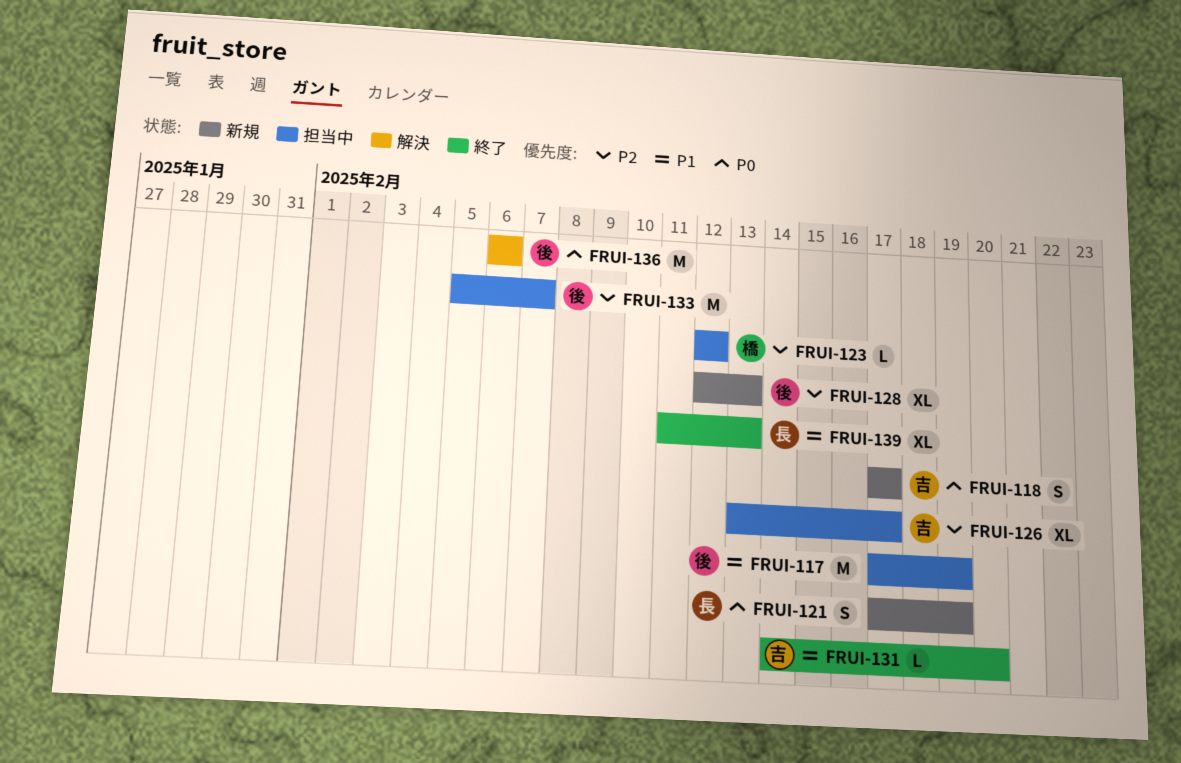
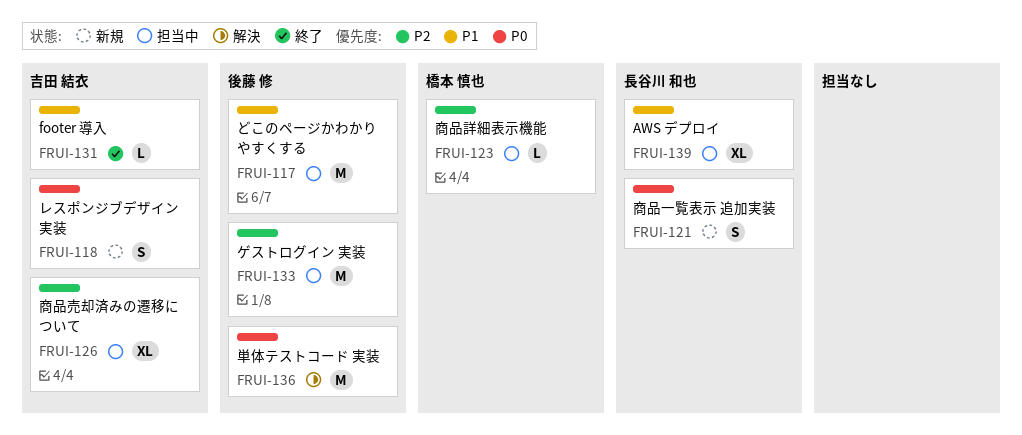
FRUI-128: present -> none
FRUI-139, status: 終了 -> 担当中

